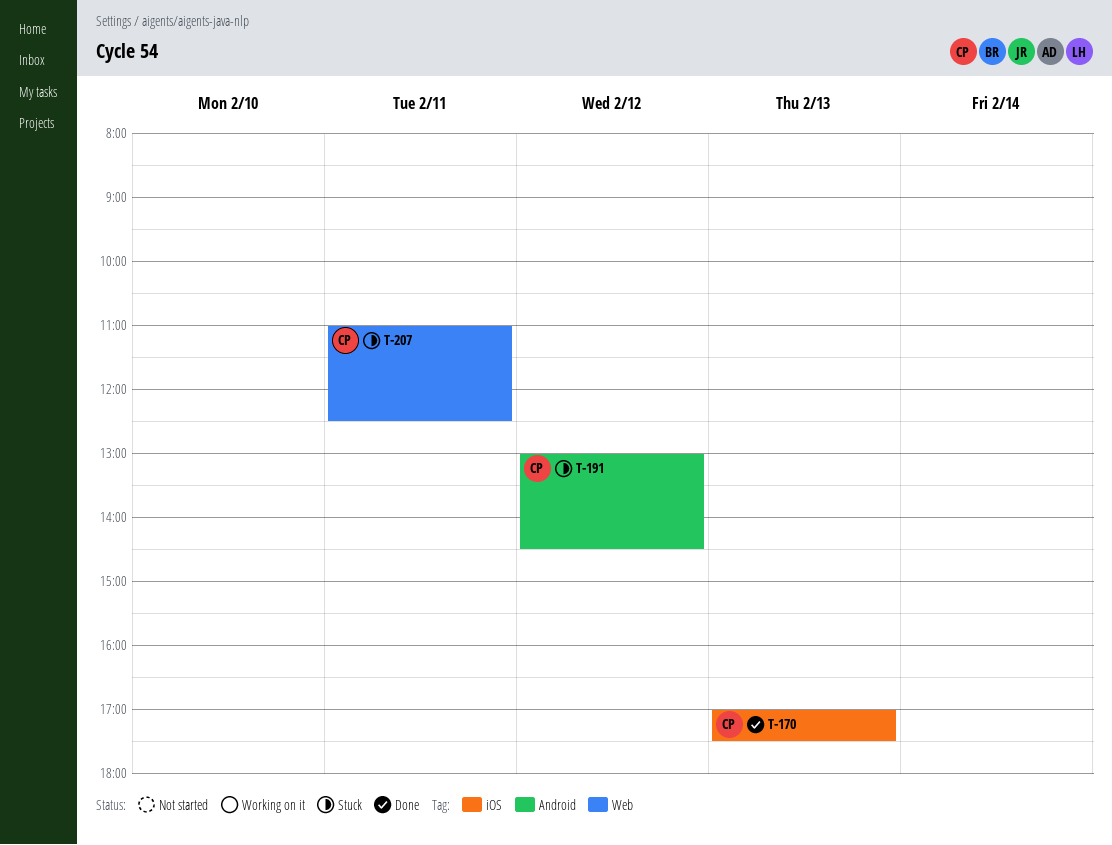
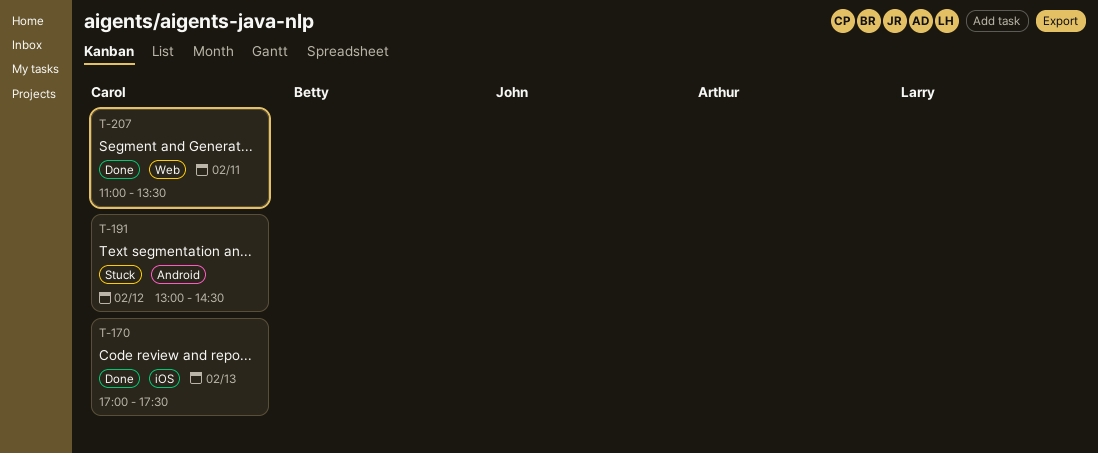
T-207, status: Stuck -> Done
T-207, ends: 12:30 -> 13:30

